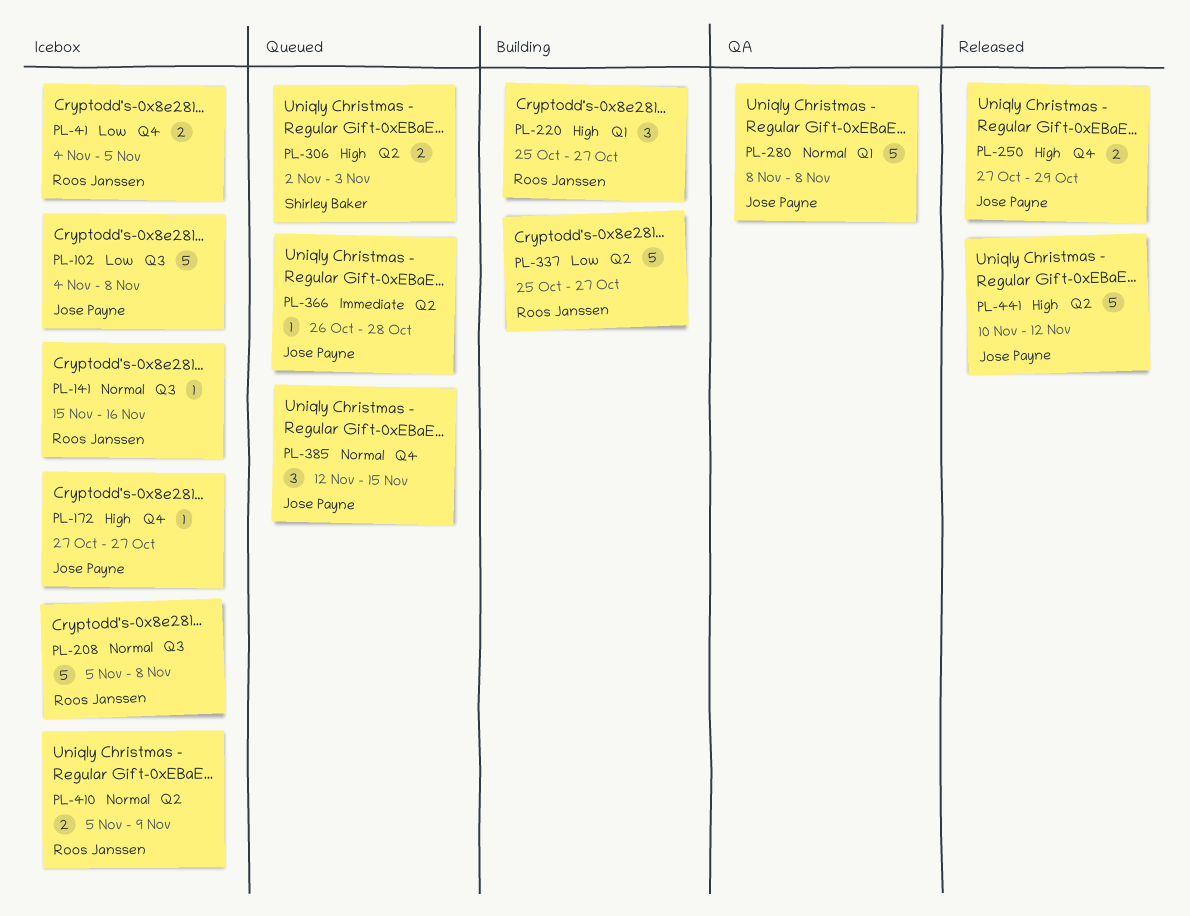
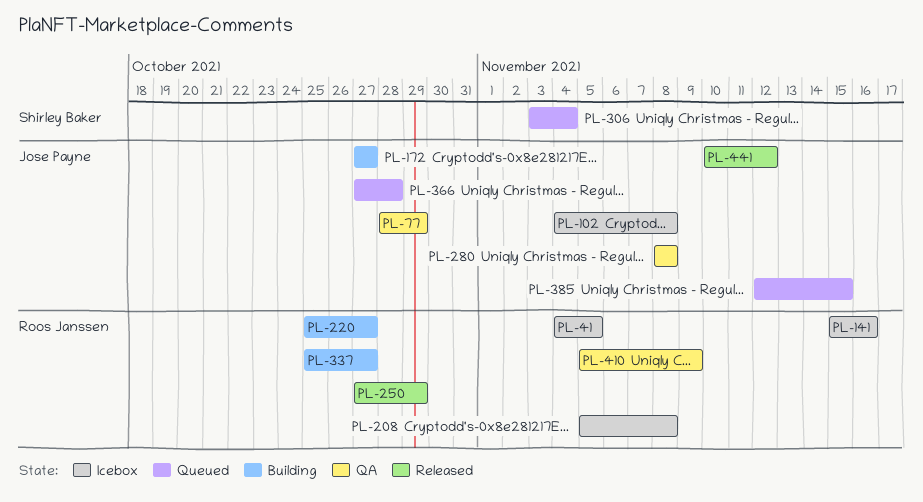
PL-77: none -> present
PL-172, status: Icebox -> Building
PL-250, owner: Jose Payne -> Roos Janssen
PL-306, start: Nov 2 -> Nov 3
PL-306, due: Nov 3 -> Nov 4
PL-366, start: Oct 26 -> Oct 27
PL-410, status: Icebox -> QA

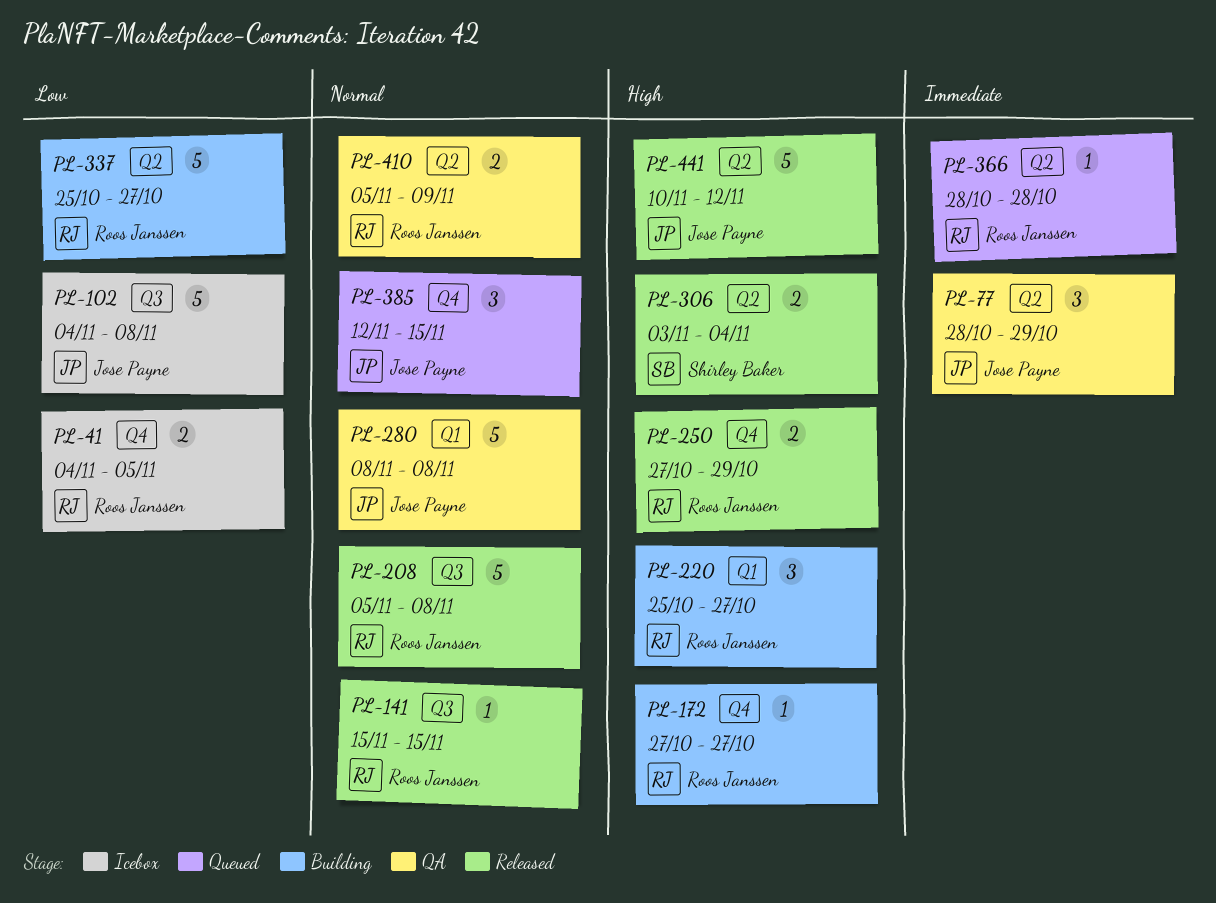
PL-141, status: Icebox -> Released
PL-141, due: Nov 16 -> Nov 15
PL-172, owner: Jose Payne -> Roos Janssen
PL-208, status: Icebox -> Released
PL-306, status: Queued -> Released
PL-366, owner: Jose Payne -> Roos Janssen
PL-366, start: Oct 27 -> Oct 28

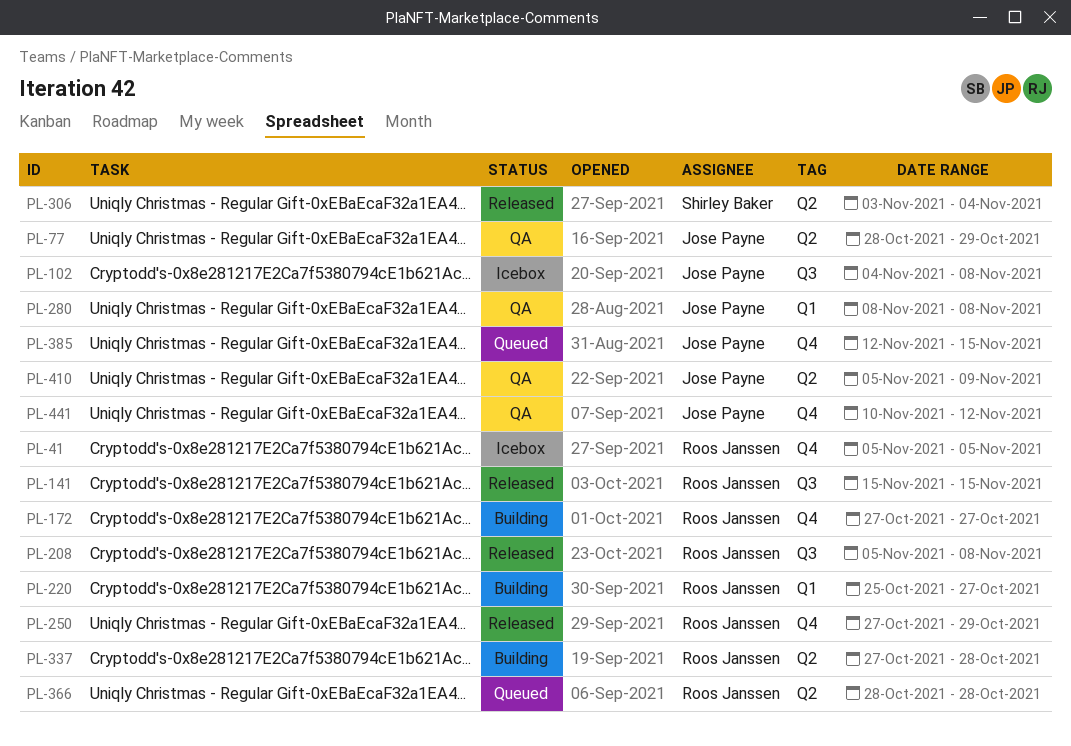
PL-41, start: Nov 4 -> Nov 5
PL-337, start: Oct 25 -> Oct 27
PL-337, due: Oct 27 -> Oct 28
PL-410, owner: Roos Janssen -> Jose Payne
PL-441, status: Released -> QA
PL-441, label: Q2 -> Q4

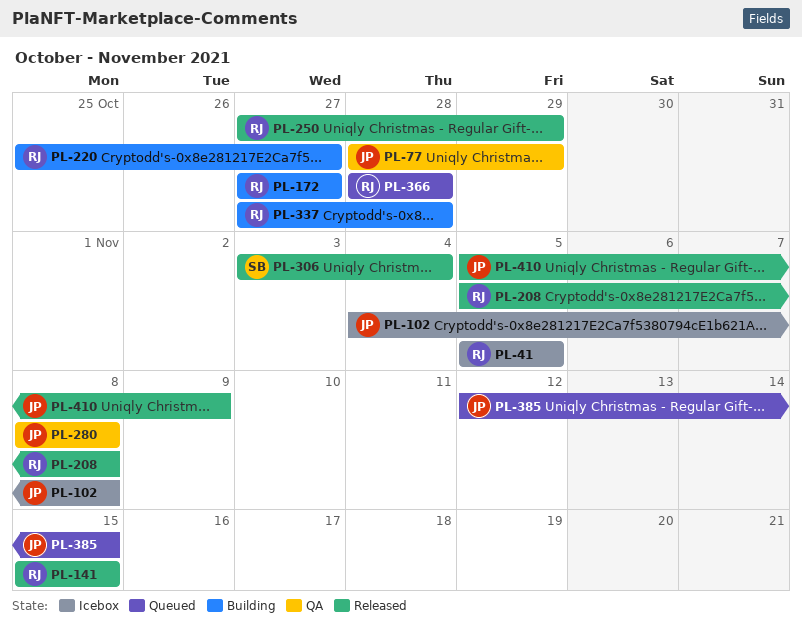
PL-410, status: QA -> Released
PL-441: present -> none

